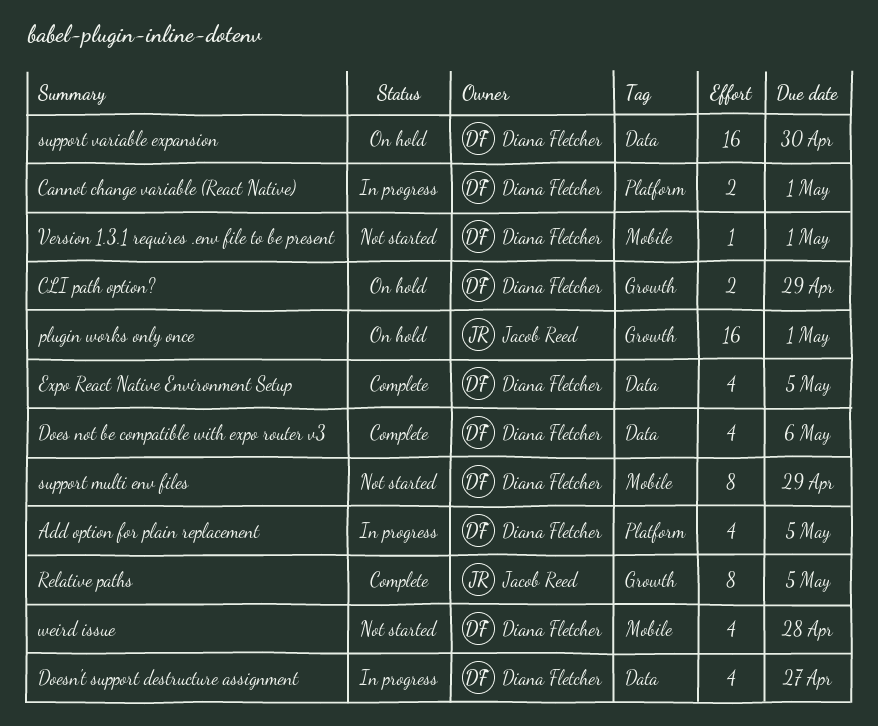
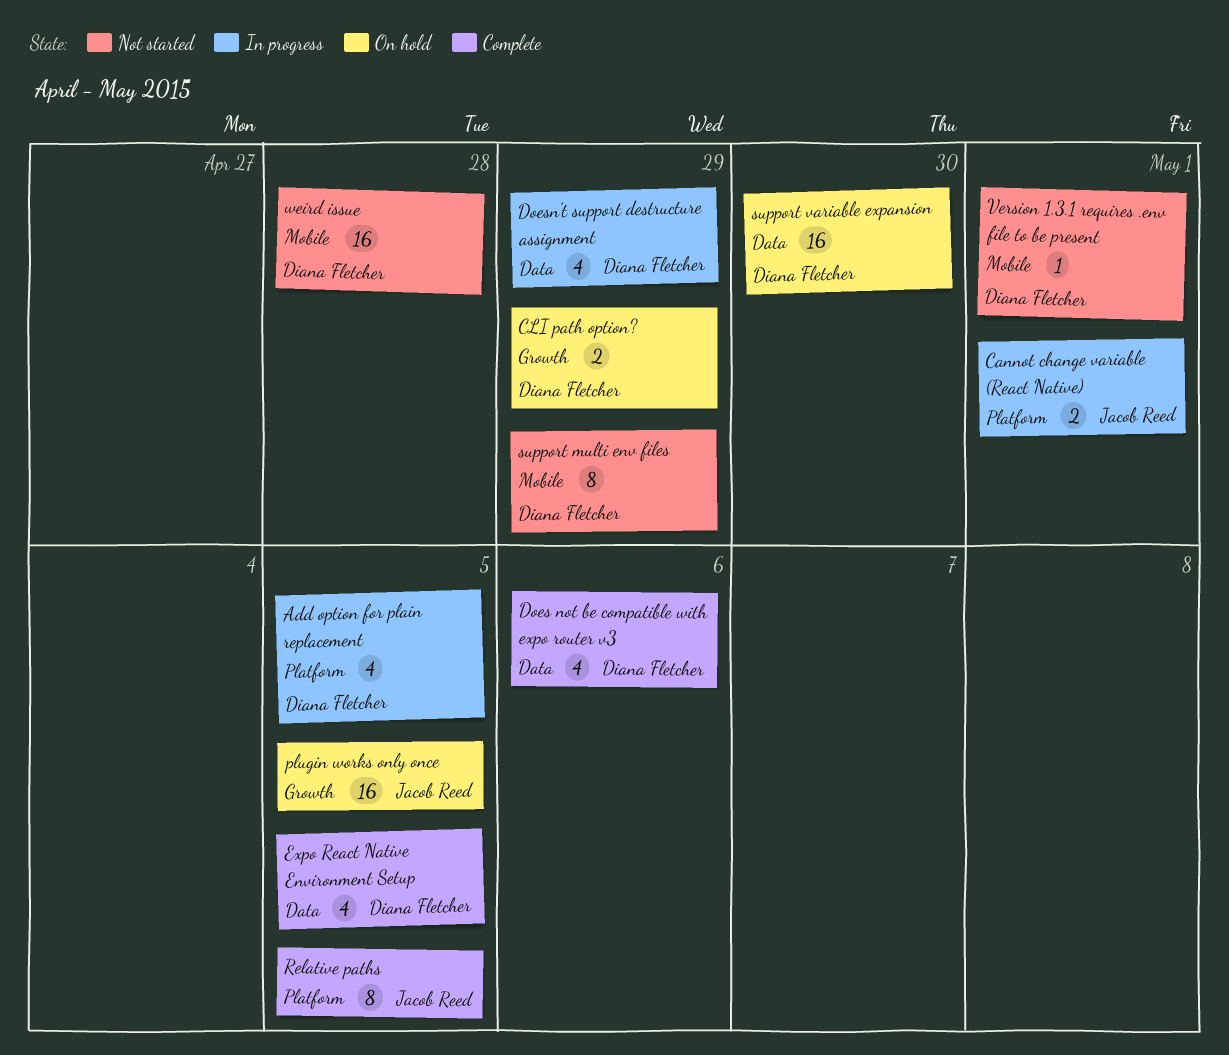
Cannot change variable (React Native), owner: Diana Fletcher -> Jacob Reed
Doesn't support destructure assignment, due: Apr 27 -> Apr 29
plugin works only once, due: May 1 -> May 5
Relative paths, label: Growth -> Platform
weird issue, estimate: 4 -> 16

